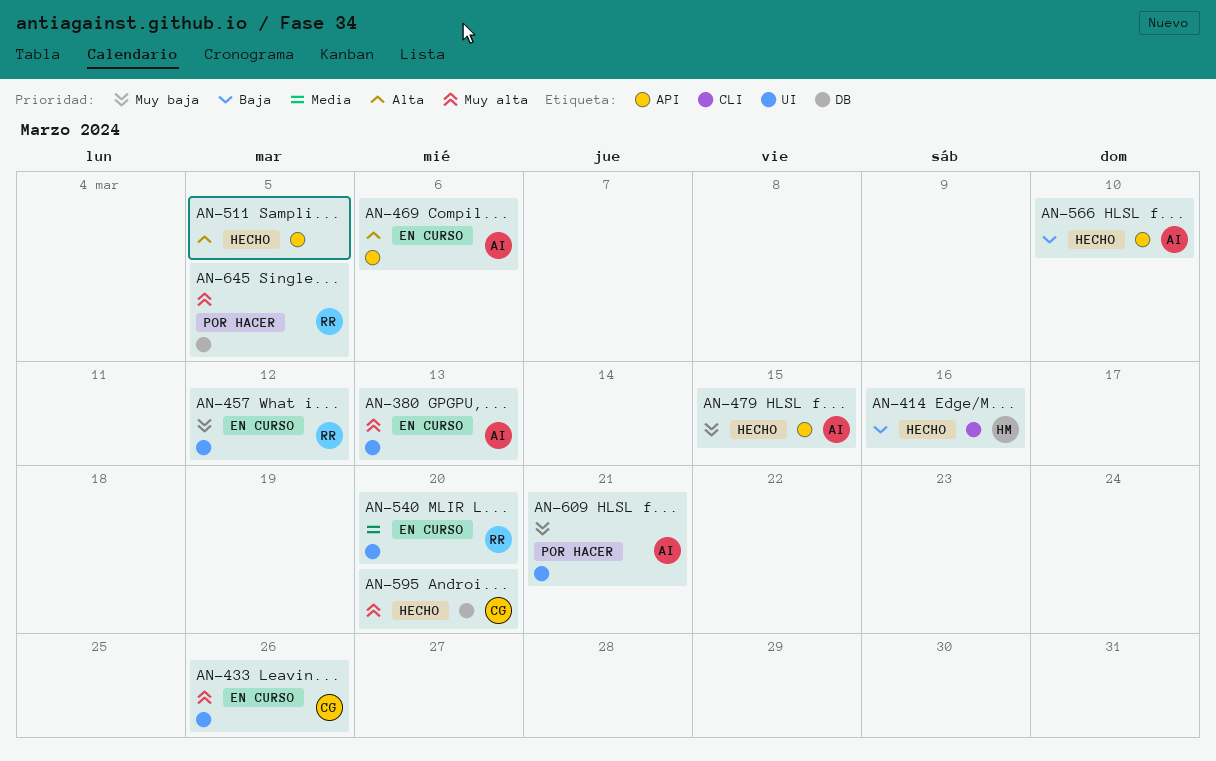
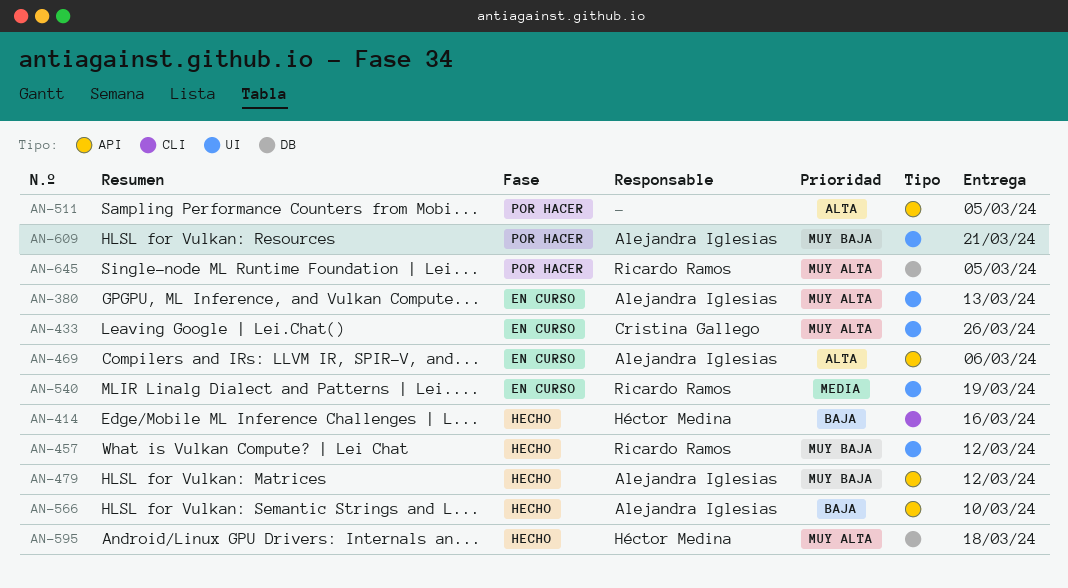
AN-457, status: En curso -> Hecho
AN-479, due: Mar 15 -> Mar 12
AN-511, status: Hecho -> Por hacer
AN-540, due: Mar 20 -> Mar 19
AN-595, owner: Cristina Gallego -> Héctor Medina
AN-595, due: Mar 20 -> Mar 18

